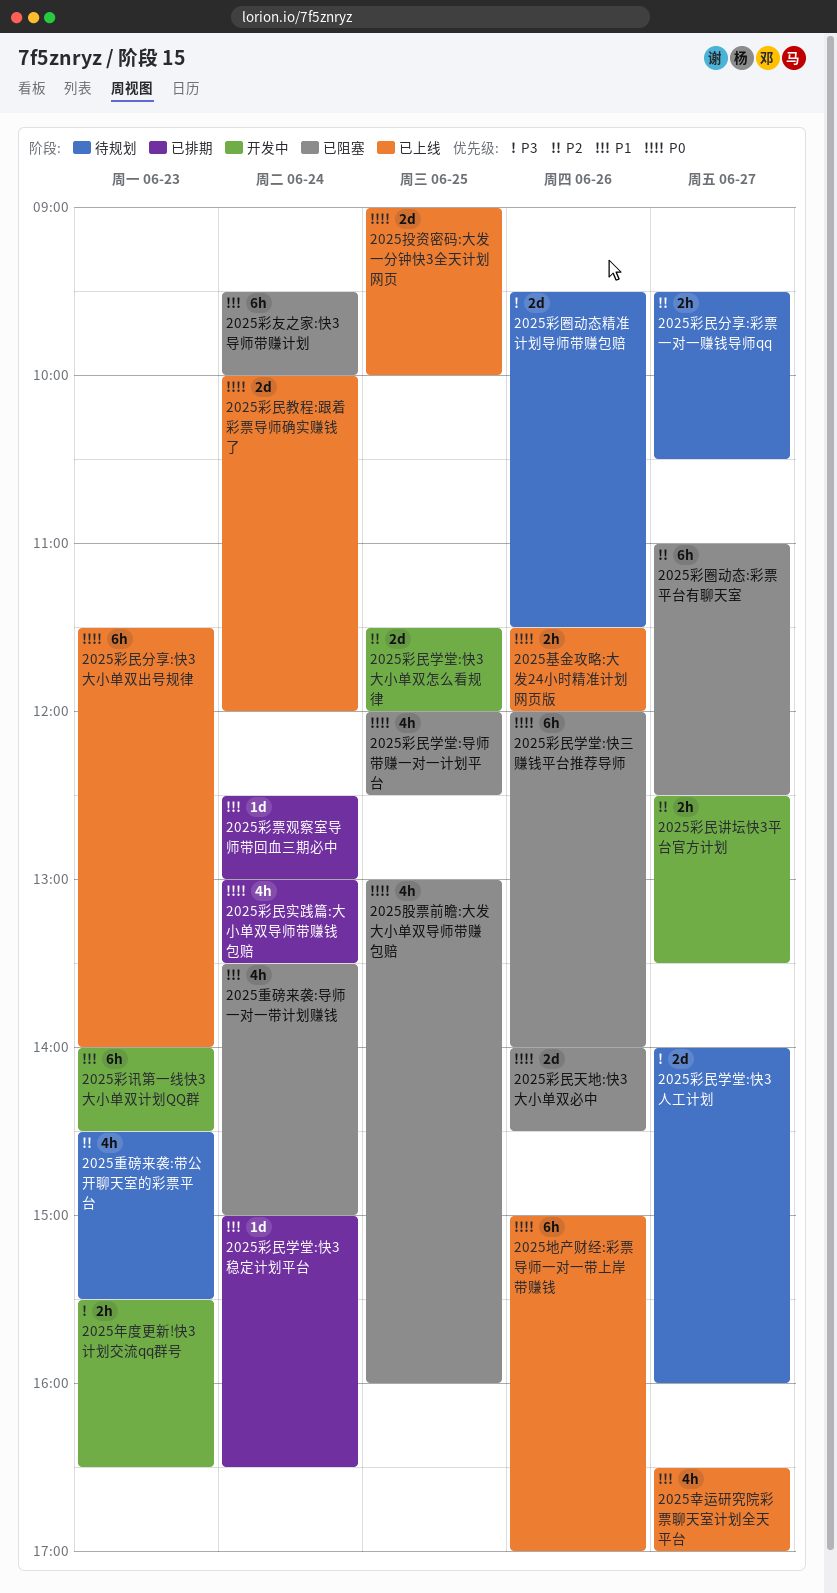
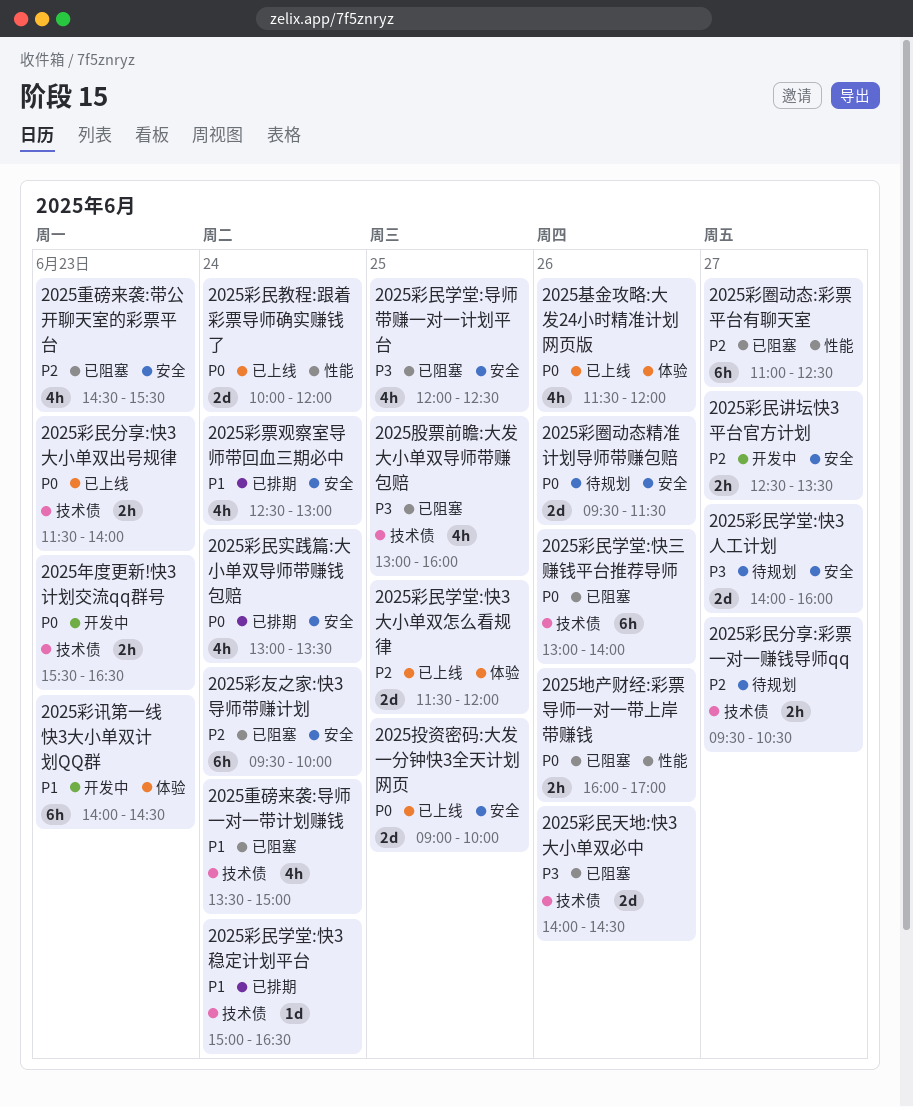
2025地产财经:彩票导师一对一带上岸带赚钱, status: 已上线 -> 已阻塞
2025地产财经:彩票导师一对一带上岸带赚钱, estimate: 6h -> 2h
2025地产财经:彩票导师一对一带上岸带赚钱, begins: 15:00 -> 16:00
2025基金攻略:大发24小时精准计划网页版, estimate: 2h -> 4h
2025年度更新!快3计划交流qq群号, priority: P3 -> P0
2025幸运研究院彩票聊天室计划全天平台: present -> none
2025彩友之家:快3导师带赚计划, priority: P1 -> P2
2025彩圈动态精准计划导师带赚包赔, priority: P3 -> P0
2025彩民分享:快3大小单双出号规律, estimate: 6h -> 2h
2025彩民天地:快3大小单双必中, priority: P0 -> P3
2025彩民学堂:导师带赚一对一计划平台, priority: P0 -> P3
2025彩民学堂:快3大小单双怎么看规律, status: 开发中 -> 已上线
2025彩民学堂:快三赚钱平台推荐导师, begins: 12:00 -> 13:00
2025彩票观察室导师带回血三期必中, estimate: 1d -> 4h
2025股票前瞻:大发大小单双导师带赚包赔, priority: P0 -> P3
2025重磅来袭:带公开聊天室的彩票平台, status: 待规划 -> 已阻塞

